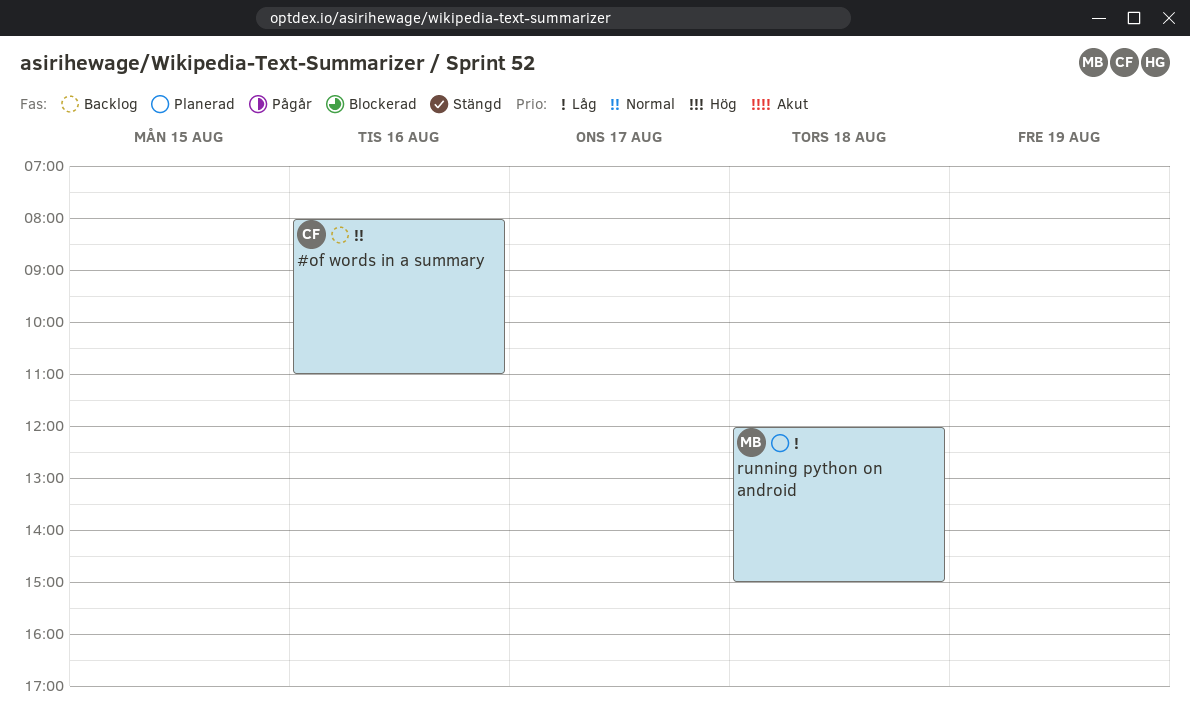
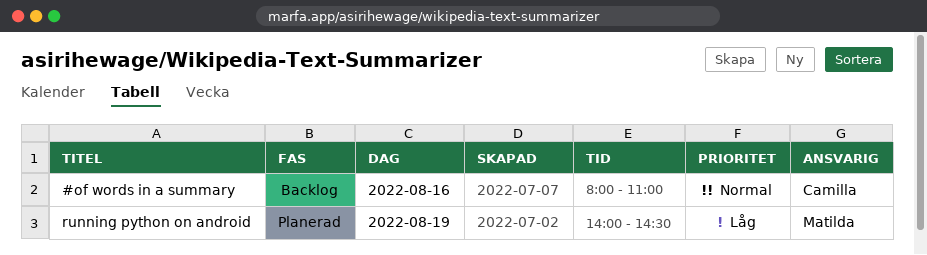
running python on android, day: Aug 18 -> Aug 19
running python on android, begins: 12:00 -> 14:00
running python on android, ends: 15:00 -> 14:30

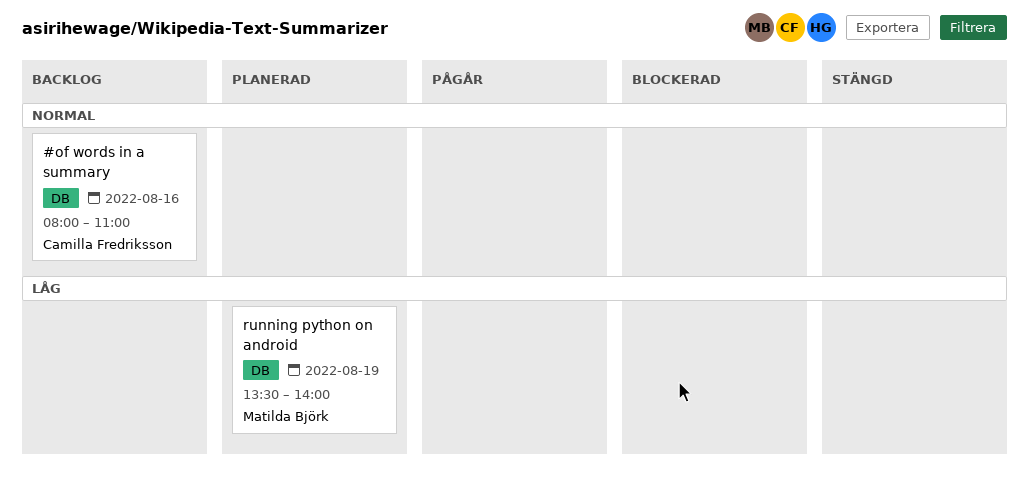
running python on android, begins: 14:00 -> 13:30
running python on android, ends: 14:30 -> 14:00

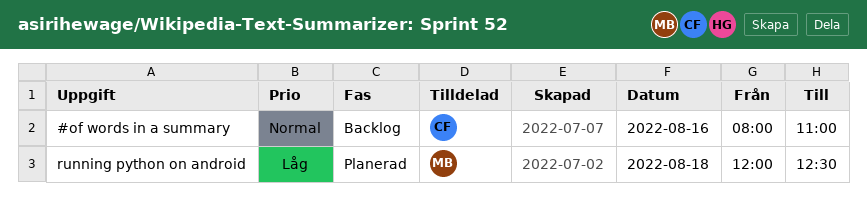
running python on android, day: Aug 19 -> Aug 18
running python on android, begins: 13:30 -> 12:00
running python on android, ends: 14:00 -> 12:30

